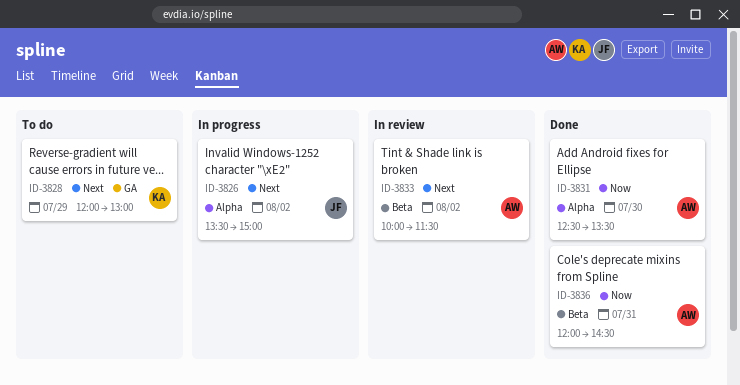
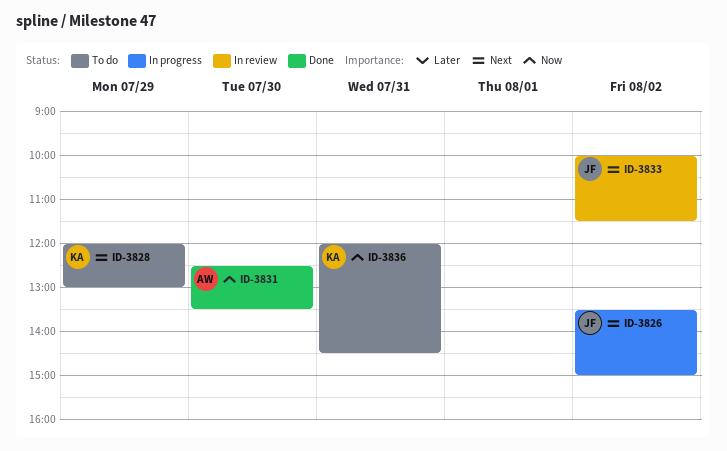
ID-3833, owner: AW -> JF
ID-3836, status: Done -> To do
ID-3836, owner: AW -> KA

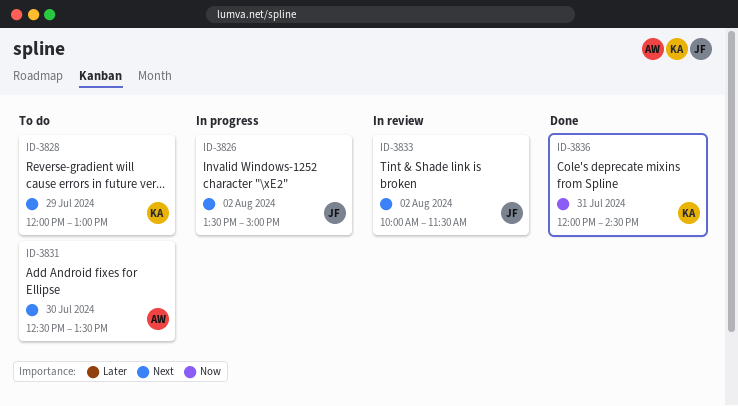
ID-3831, status: Done -> To do
ID-3831, priority: Now -> Next
ID-3836, status: To do -> Done

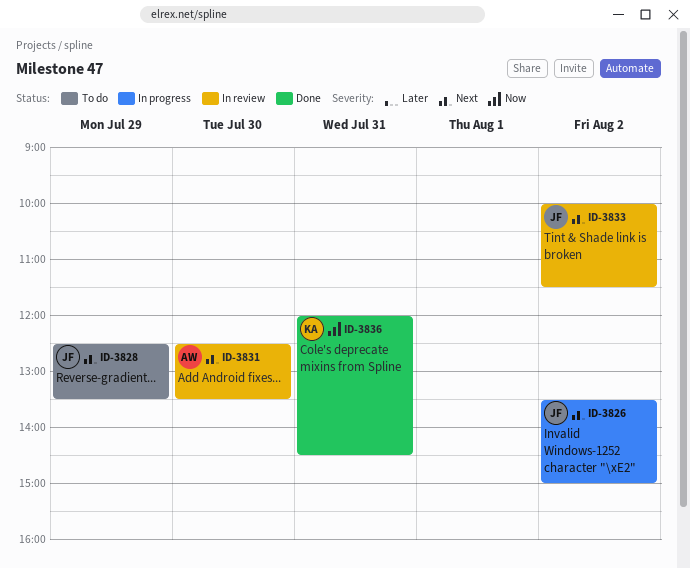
ID-3828, owner: KA -> JF
ID-3828, begins: 12:00 -> 12:30
ID-3828, ends: 13:00 -> 13:30
ID-3831, status: To do -> In review

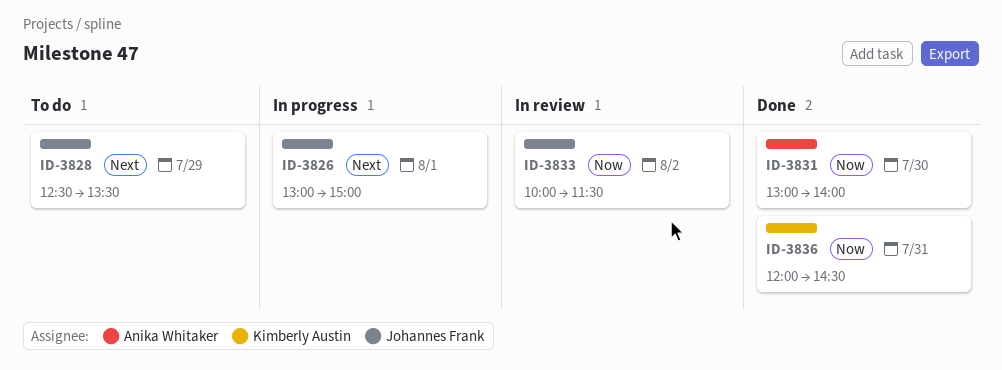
ID-3826, day: Aug 2 -> Aug 1
ID-3826, begins: 13:30 -> 13:00
ID-3831, status: In review -> Done
ID-3831, priority: Next -> Now
ID-3831, begins: 12:30 -> 13:00
ID-3831, ends: 13:30 -> 14:00
ID-3833, priority: Next -> Now

